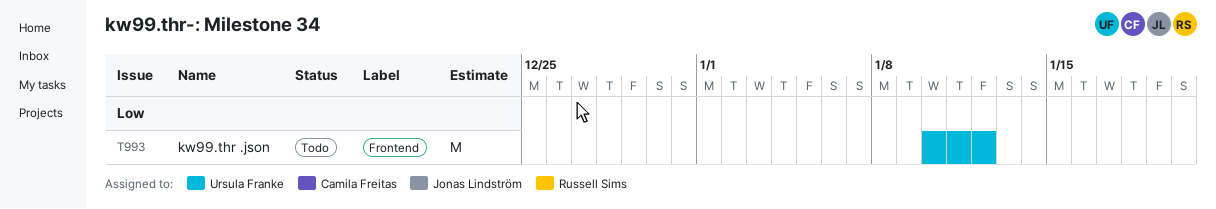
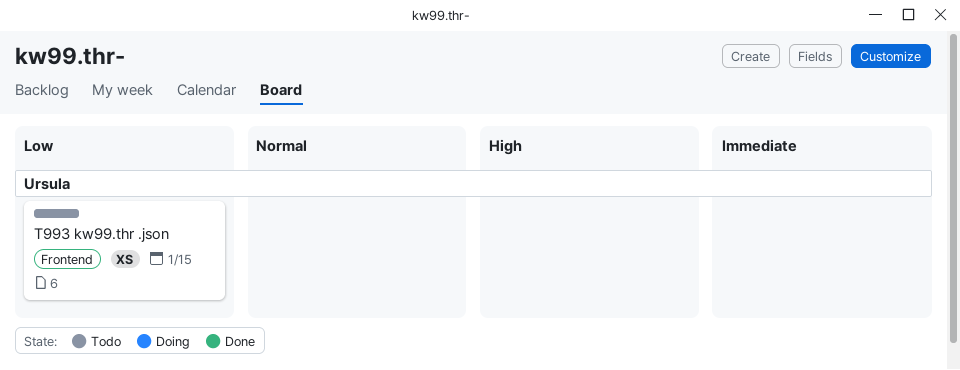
T993, estimate: M -> XS
T993, due: Jan 12 -> Jan 15

